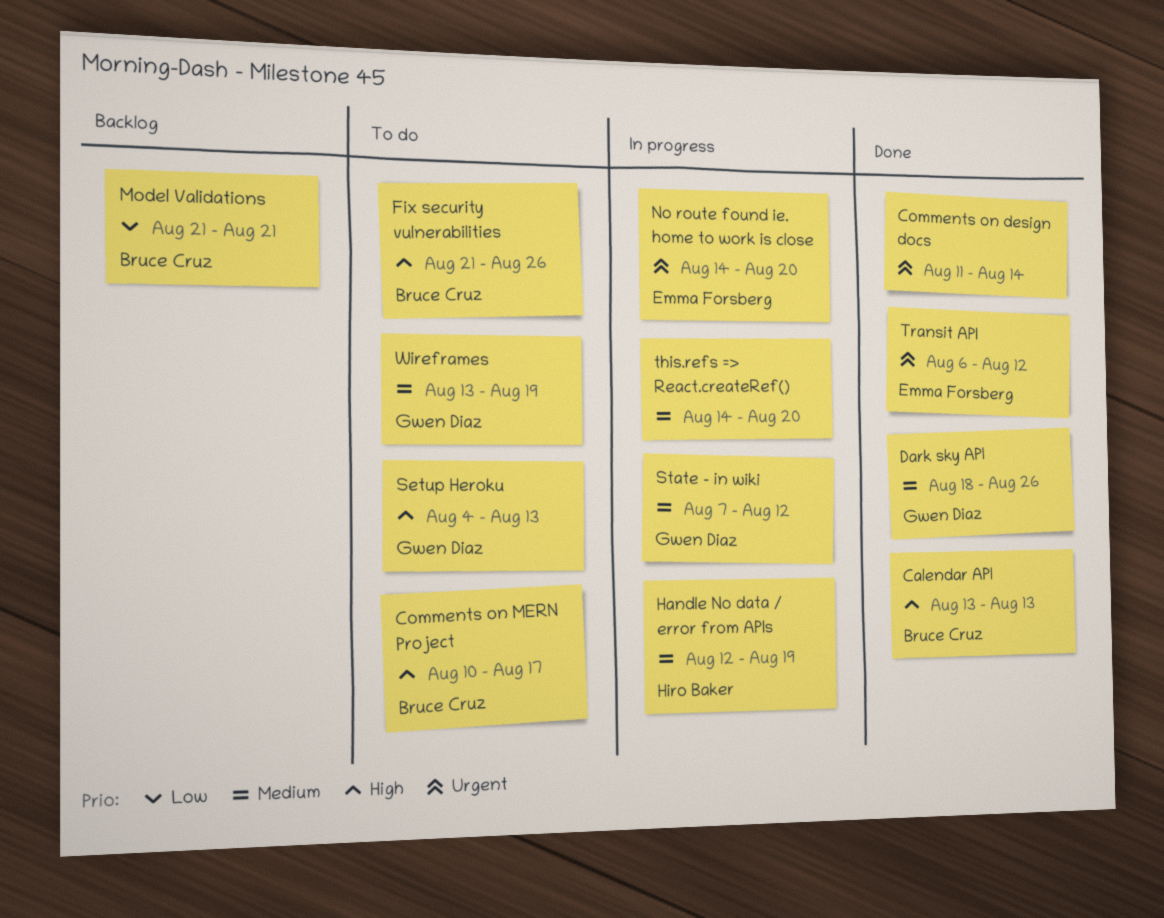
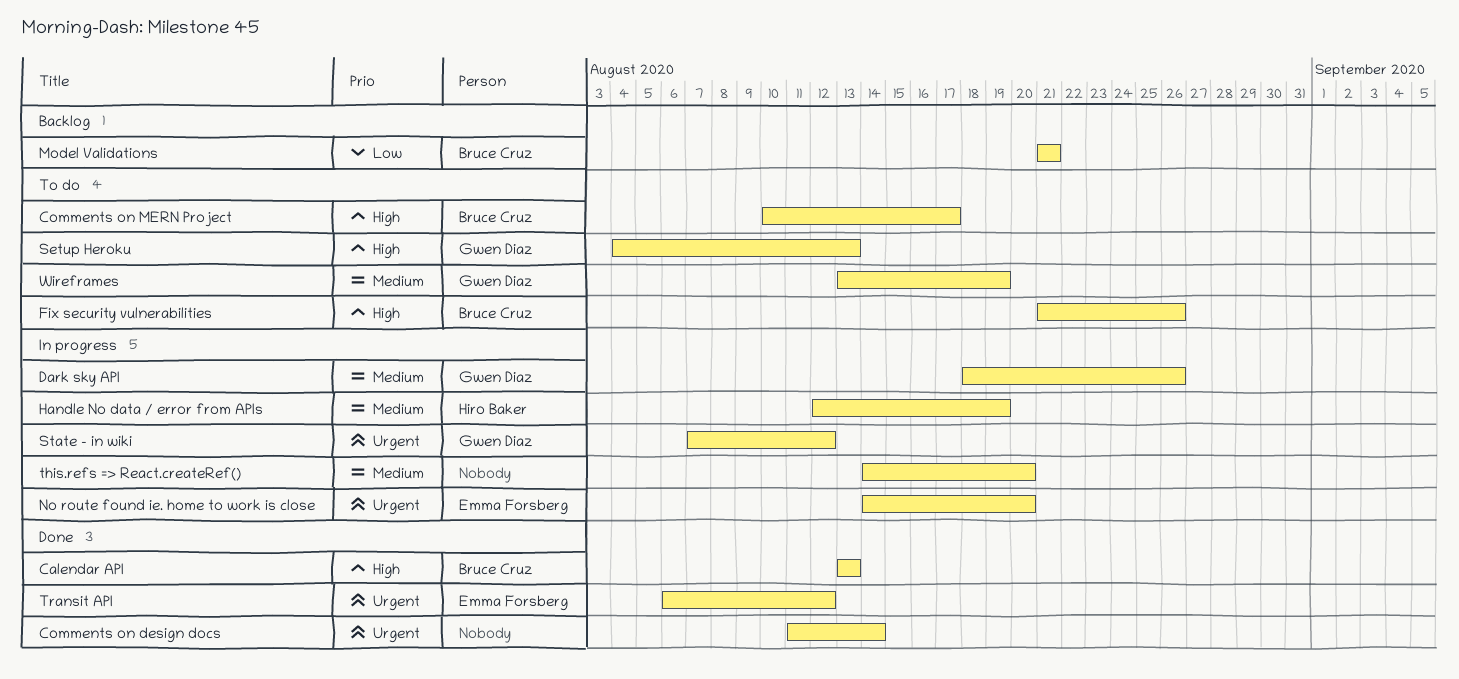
Dark sky API, status: Done -> In progress
State - in wiki, priority: Medium -> Urgent

